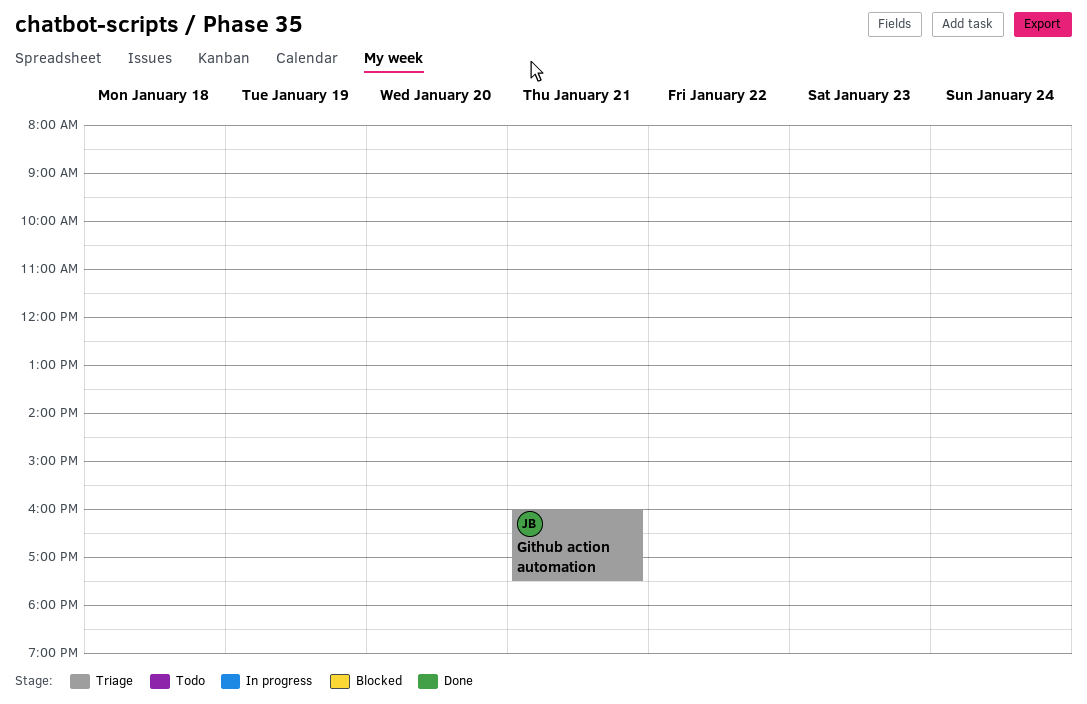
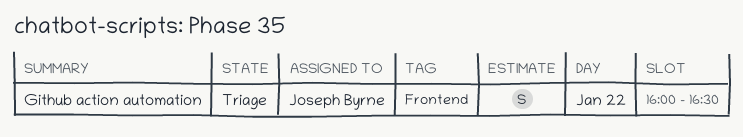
Github action automation, day: Jan 21 -> Jan 22
Github action automation, ends: 17:30 -> 16:30

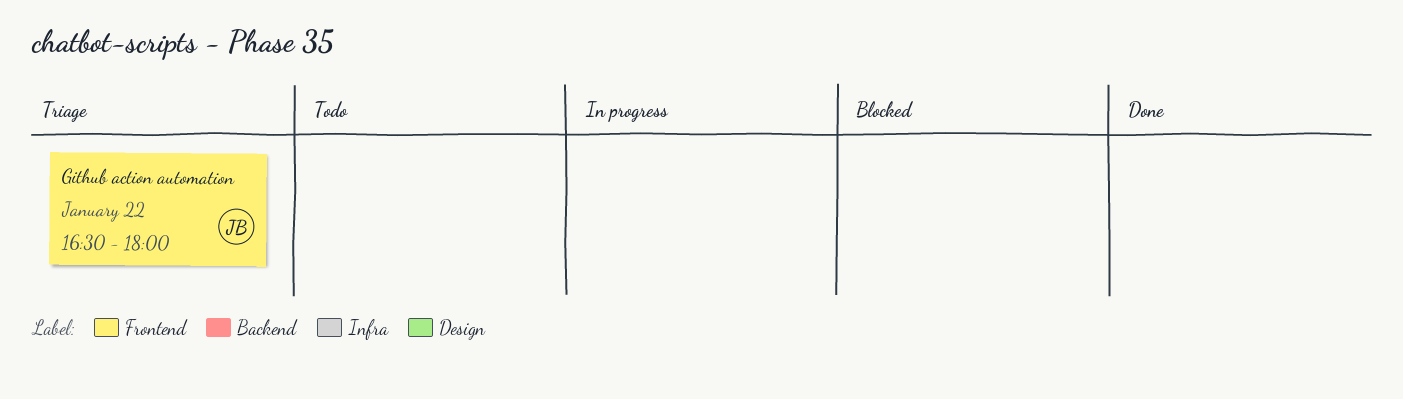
Github action automation, begins: 16:00 -> 16:30
Github action automation, ends: 16:30 -> 18:00

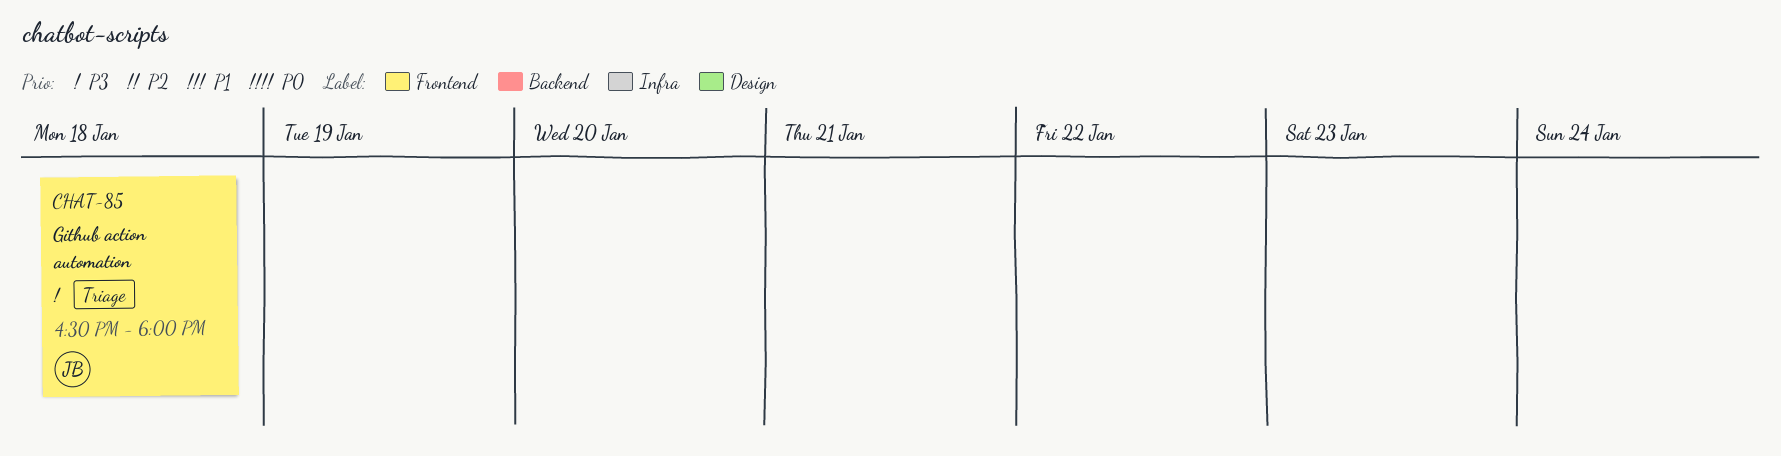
Github action automation, day: Jan 22 -> Jan 18

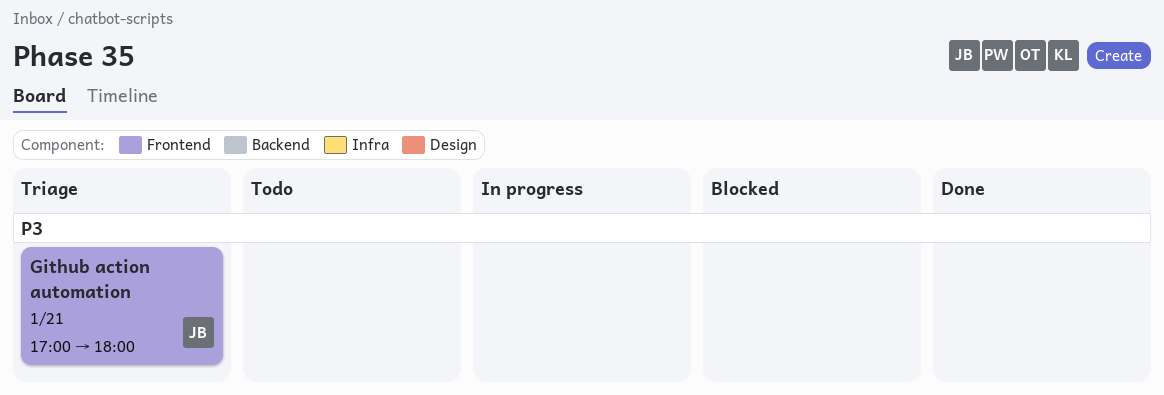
Github action automation, day: Jan 18 -> Jan 21
Github action automation, begins: 16:30 -> 17:00

